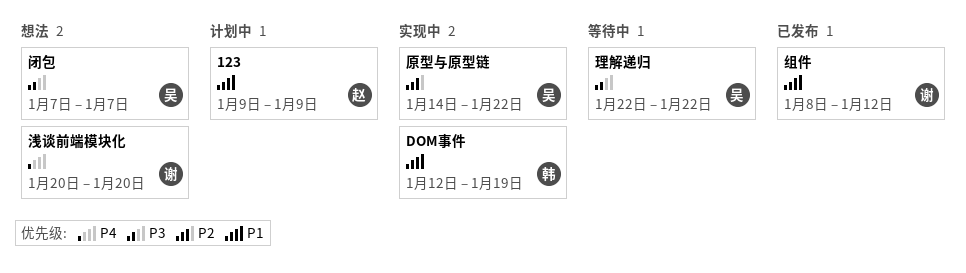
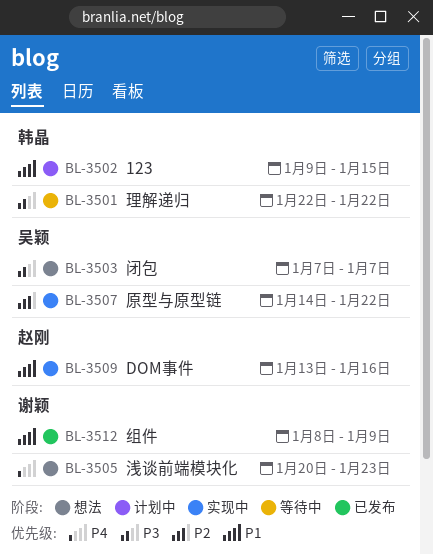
123, owner: 赵刚 -> 韩晶
123, due: Jan 9 -> Jan 15
DOM事件, owner: 韩晶 -> 赵刚
DOM事件, start: Jan 12 -> Jan 13
DOM事件, due: Jan 19 -> Jan 16
浅谈前端模块化, due: Jan 20 -> Jan 23
理解递归, owner: 吴颖 -> 韩晶
组件, due: Jan 12 -> Jan 9

